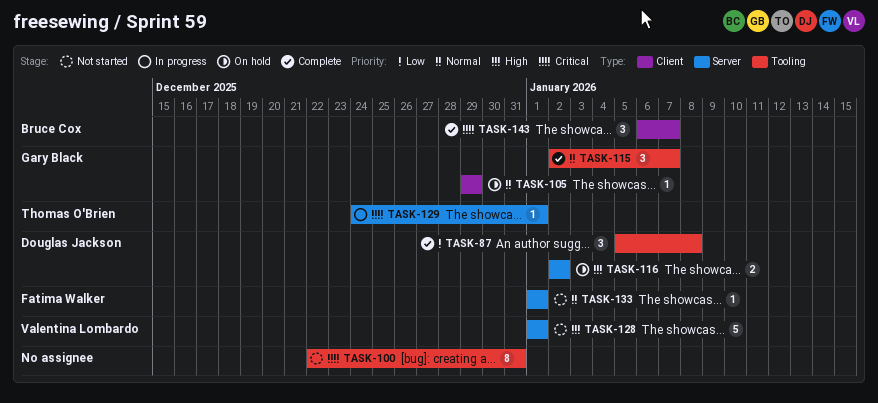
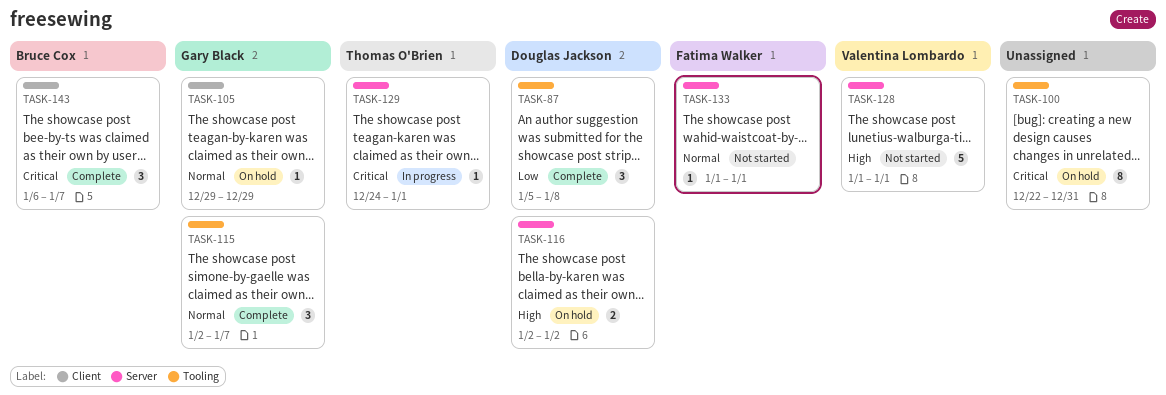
TASK-100, status: Not started -> On hold

